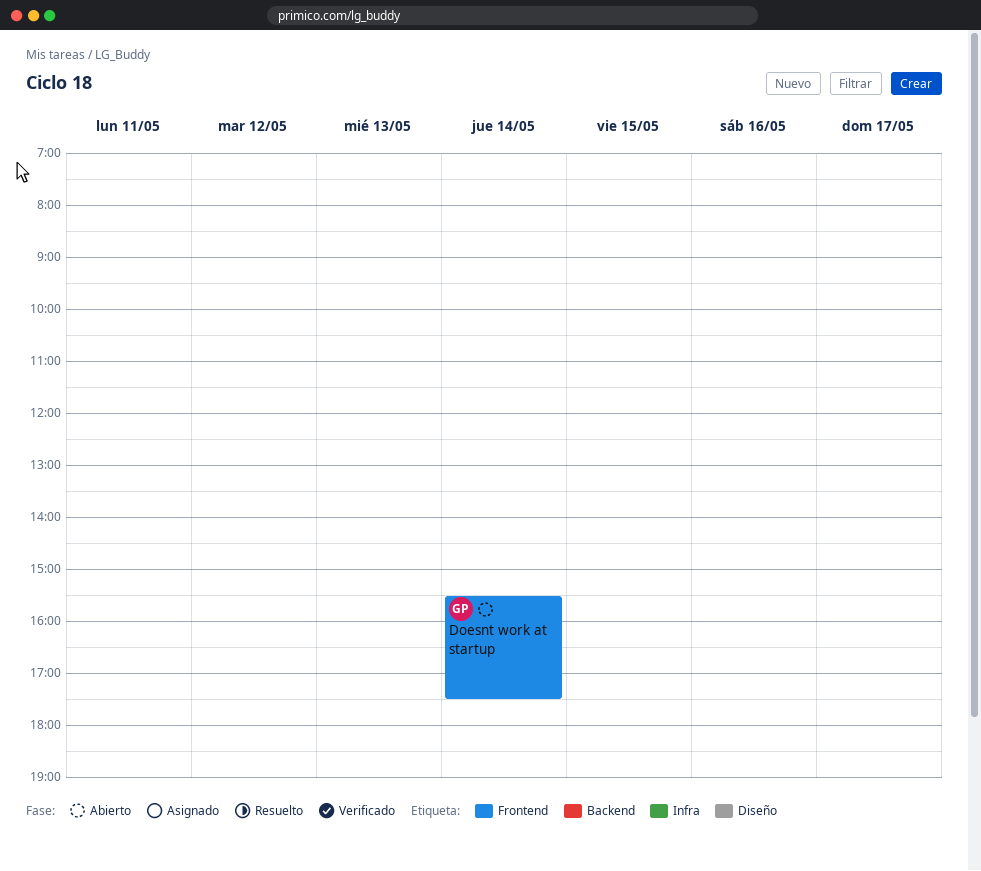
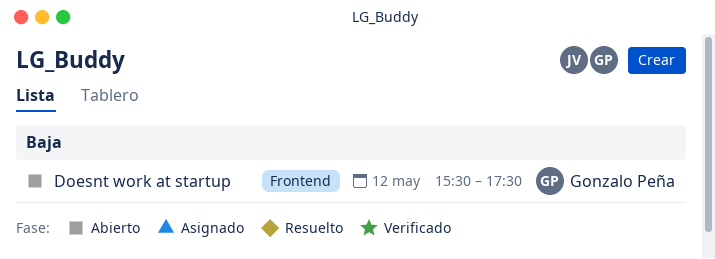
Doesnt work at startup, day: May 14 -> May 12

